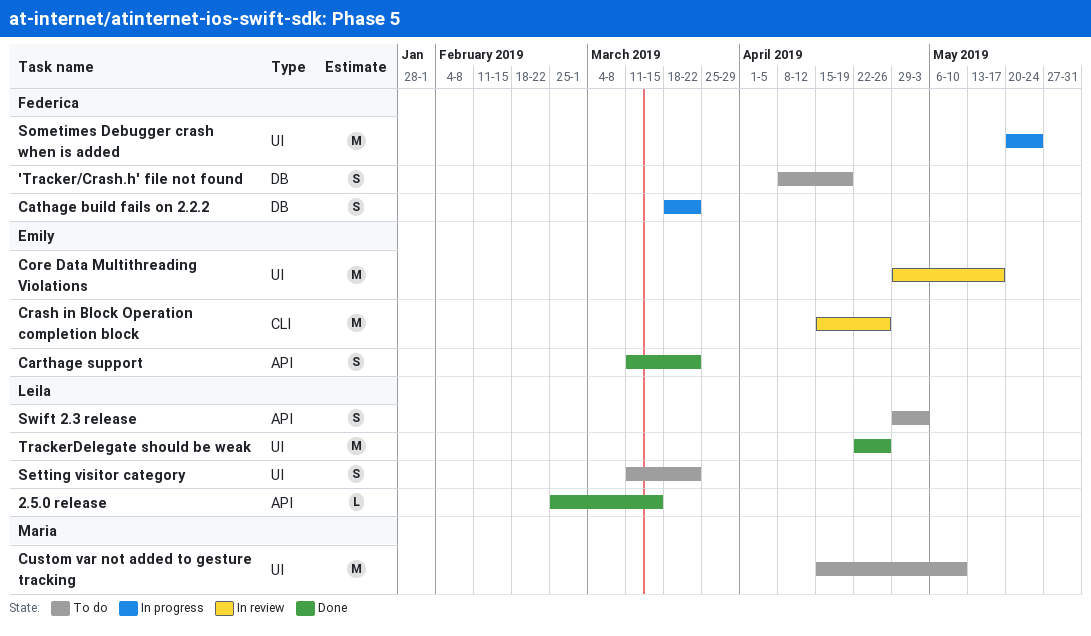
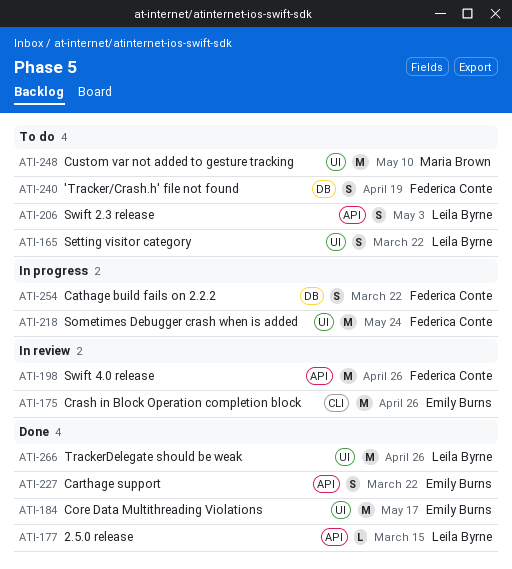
Core Data Multithreading Violations, status: In review -> Done
Swift 4.0 release: none -> present

